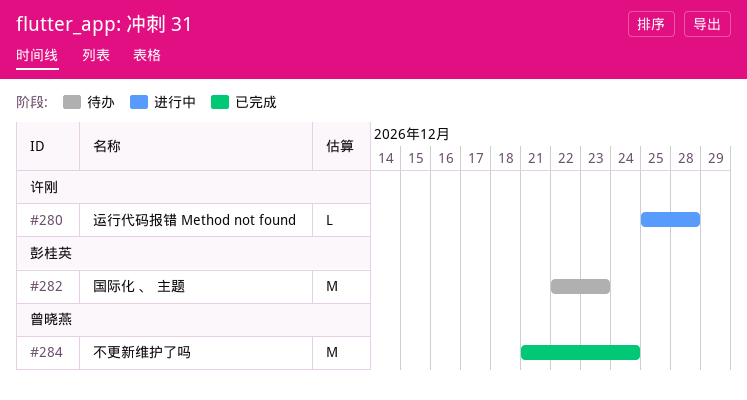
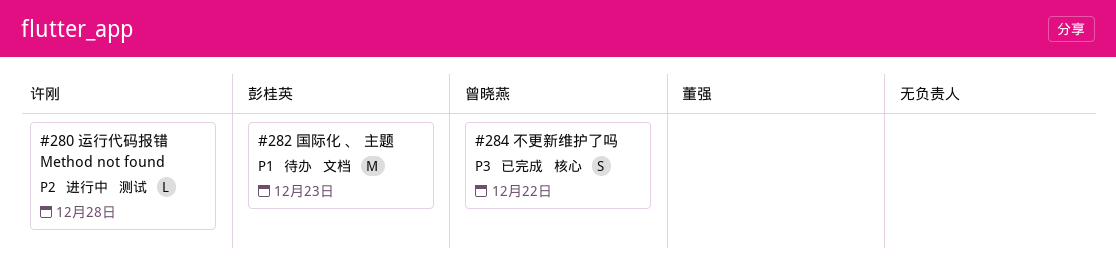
#284, estimate: M -> S
#284, due: Dec 24 -> Dec 22

